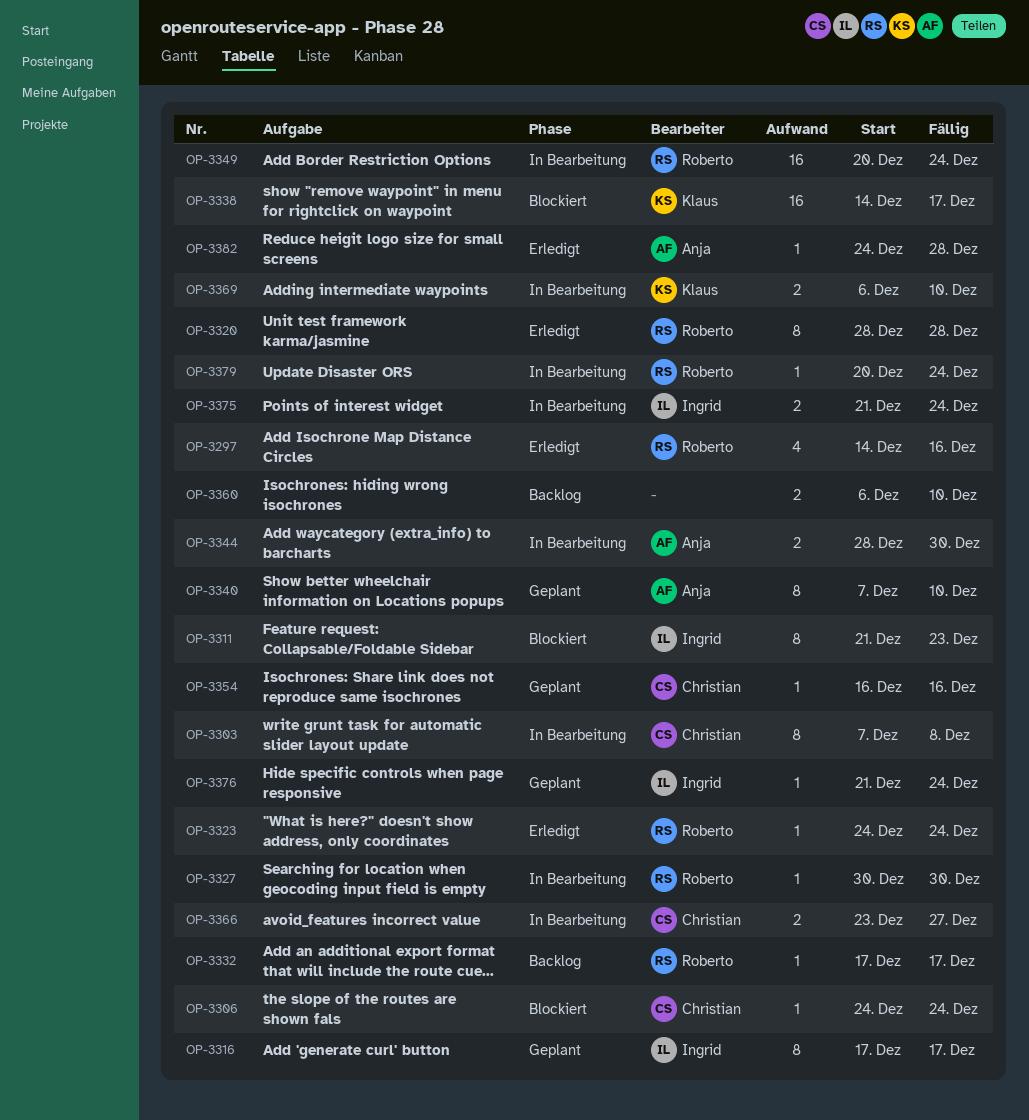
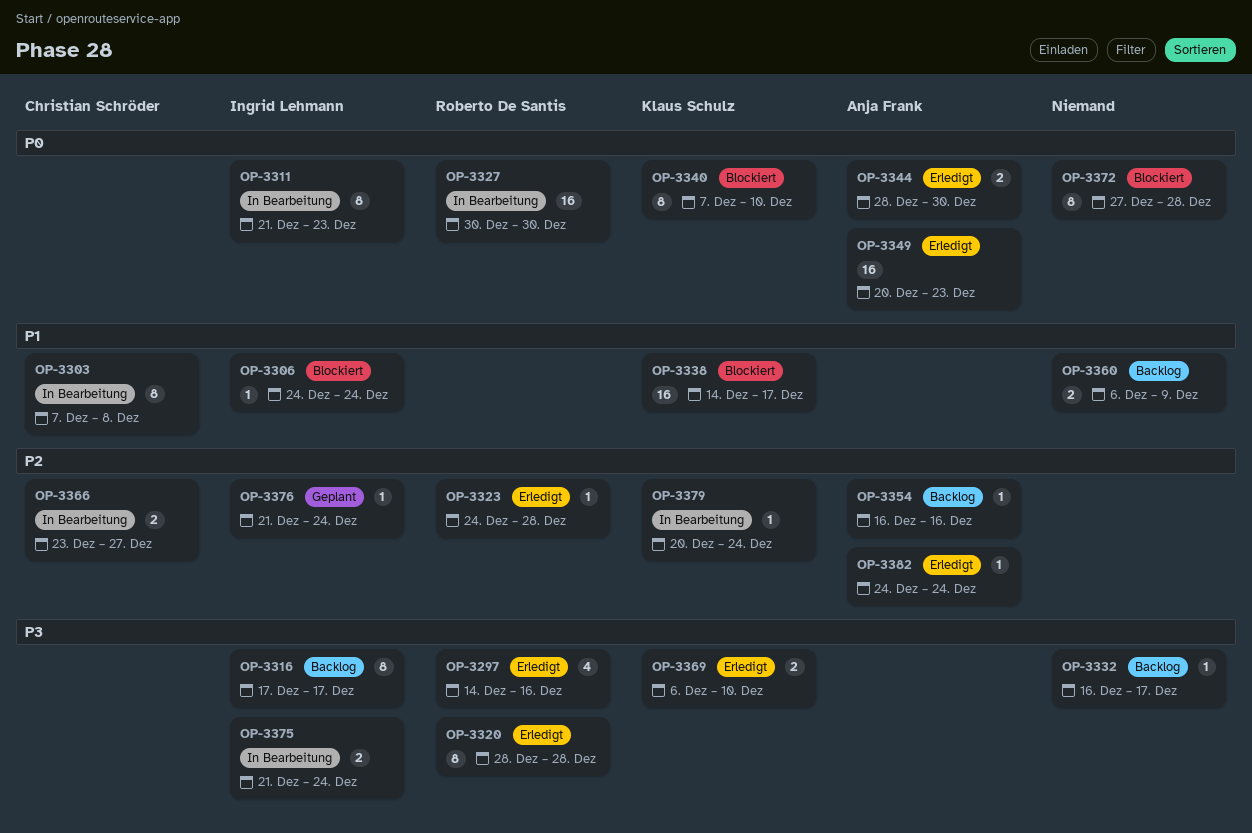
OP-3306, owner: Christian Schröder -> Ingrid Lehmann
OP-3311, status: Blockiert -> In Bearbeitung
OP-3316, status: Geplant -> Backlog
OP-3323, due: Dec 24 -> Dec 28
OP-3327, estimate: 1 -> 16
OP-3332, owner: Roberto De Santis -> none
OP-3332, start: Dec 17 -> Dec 16
OP-3340, status: Geplant -> Blockiert
OP-3340, owner: Anja Frank -> Klaus Schulz
OP-3344, status: In Bearbeitung -> Erledigt
OP-3349, status: In Bearbeitung -> Erledigt
OP-3349, owner: Roberto De Santis -> Anja Frank
OP-3349, due: Dec 24 -> Dec 23
OP-3354, status: Geplant -> Backlog
OP-3354, owner: Christian Schröder -> Anja Frank
OP-3360, due: Dec 10 -> Dec 9
OP-3369, status: In Bearbeitung -> Erledigt
OP-3372: none -> present
OP-3379, owner: Roberto De Santis -> Klaus Schulz
OP-3382, due: Dec 28 -> Dec 24

